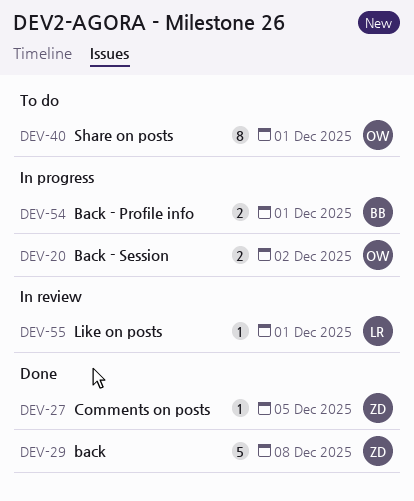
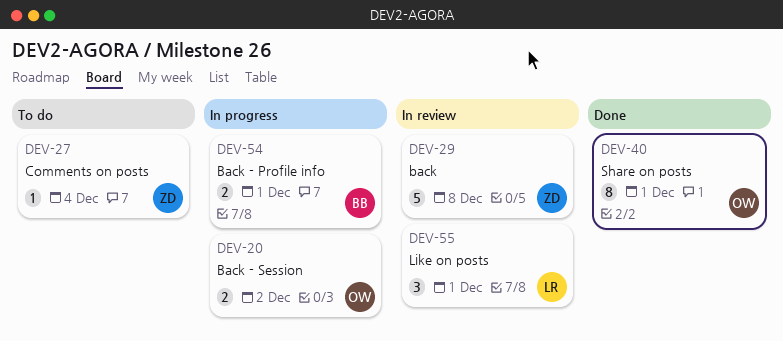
DEV-27, status: Done -> To do
DEV-27, due: Dec 5 -> Dec 4
DEV-29, status: Done -> In review
DEV-40, status: To do -> Done
DEV-55, estimate: 1 -> 3

